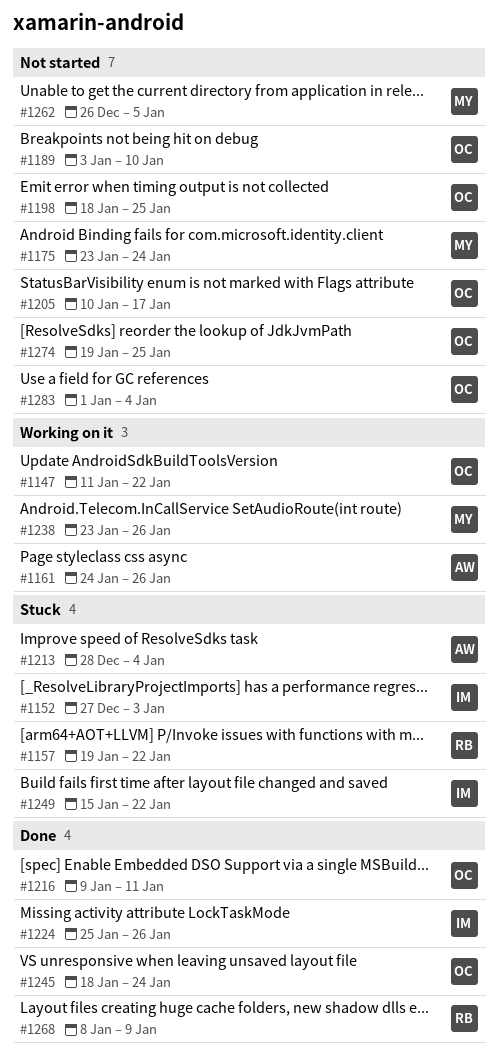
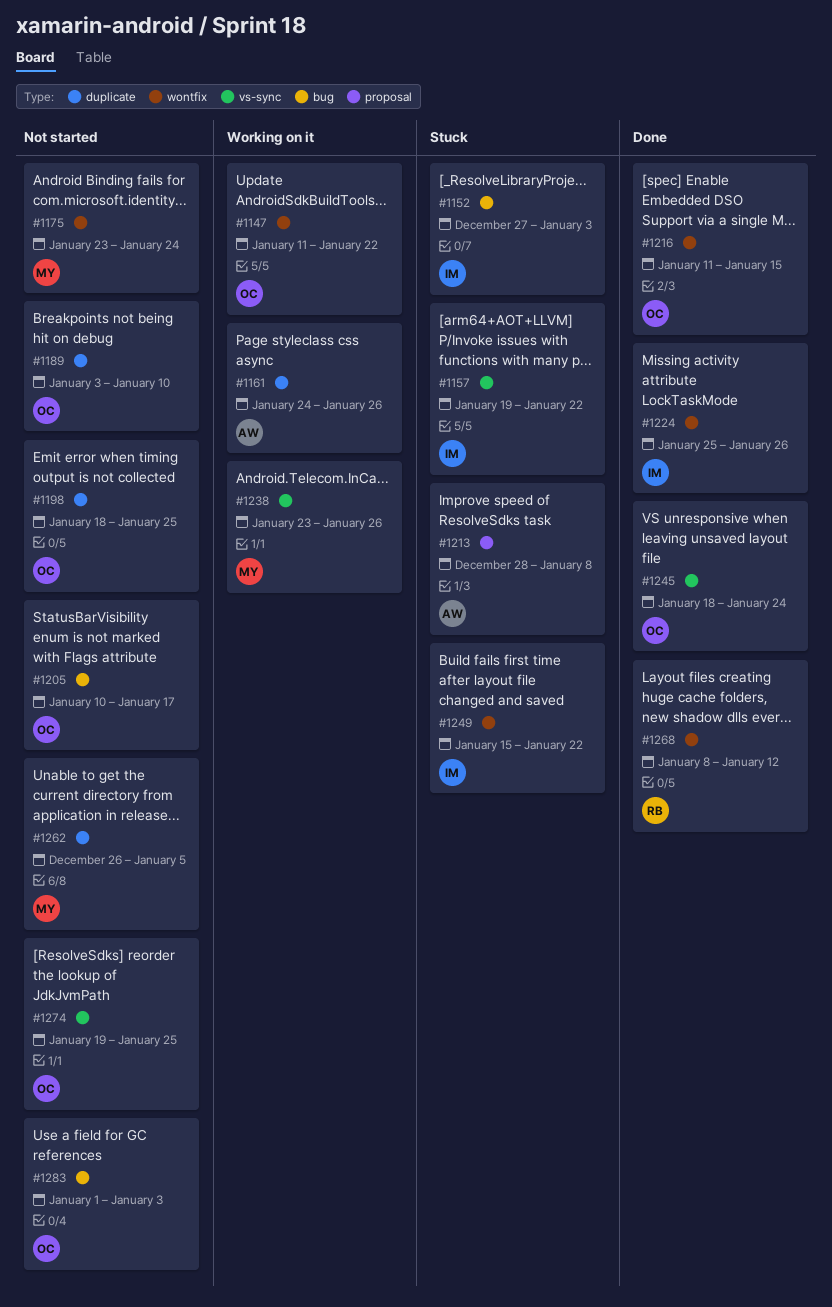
#1157, owner: RB -> IM
#1213, due: Jan 4 -> Jan 8
#1216, start: Jan 9 -> Jan 11
#1216, due: Jan 11 -> Jan 15
#1268, due: Jan 9 -> Jan 12
#1283, due: Jan 4 -> Jan 3

